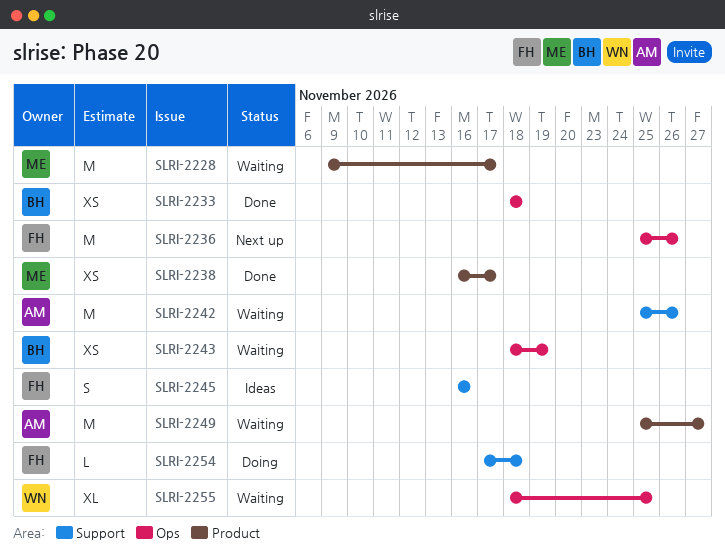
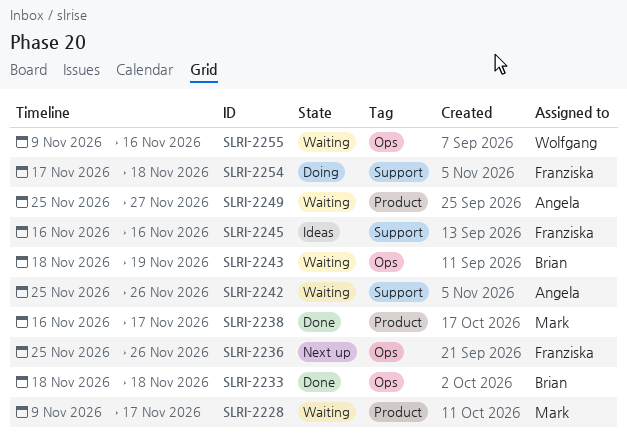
SLRI-2255, start: Nov 18 -> Nov 9
SLRI-2255, due: Nov 25 -> Nov 16

